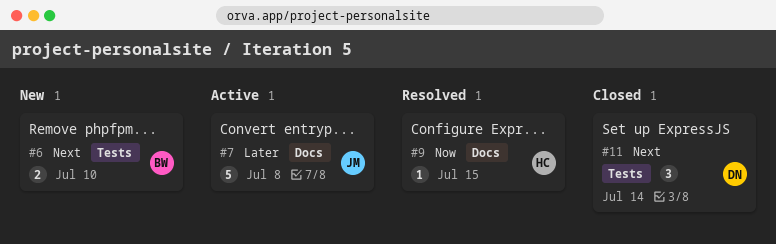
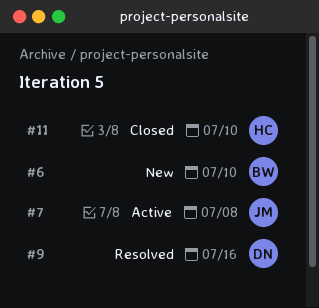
#9, owner: HC -> DN
#9, due: Jul 15 -> Jul 16
#11, owner: DN -> HC
#11, due: Jul 14 -> Jul 10

